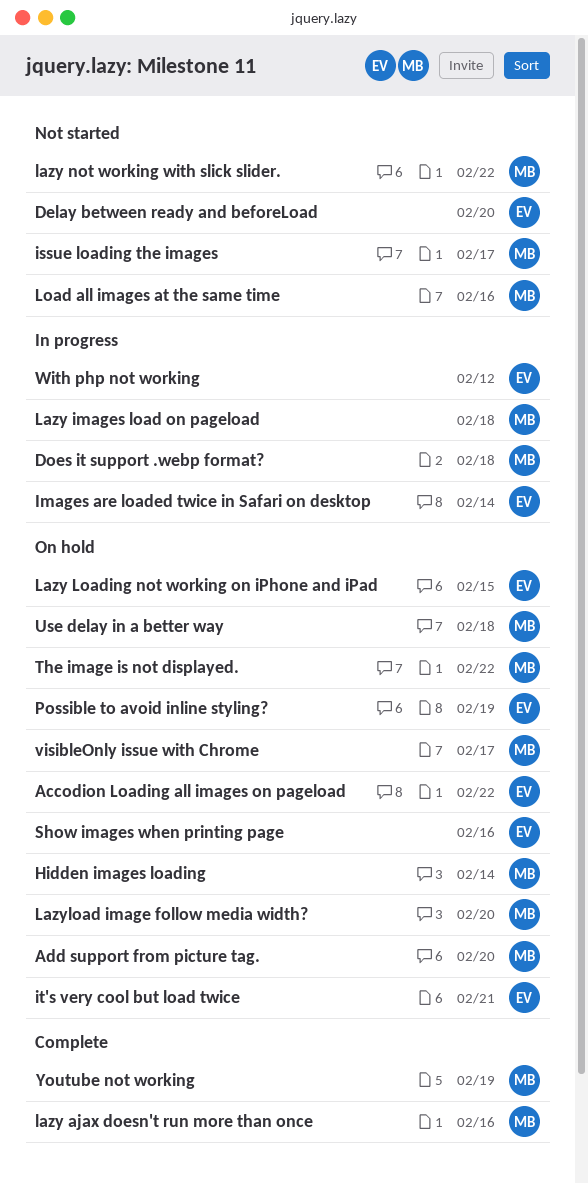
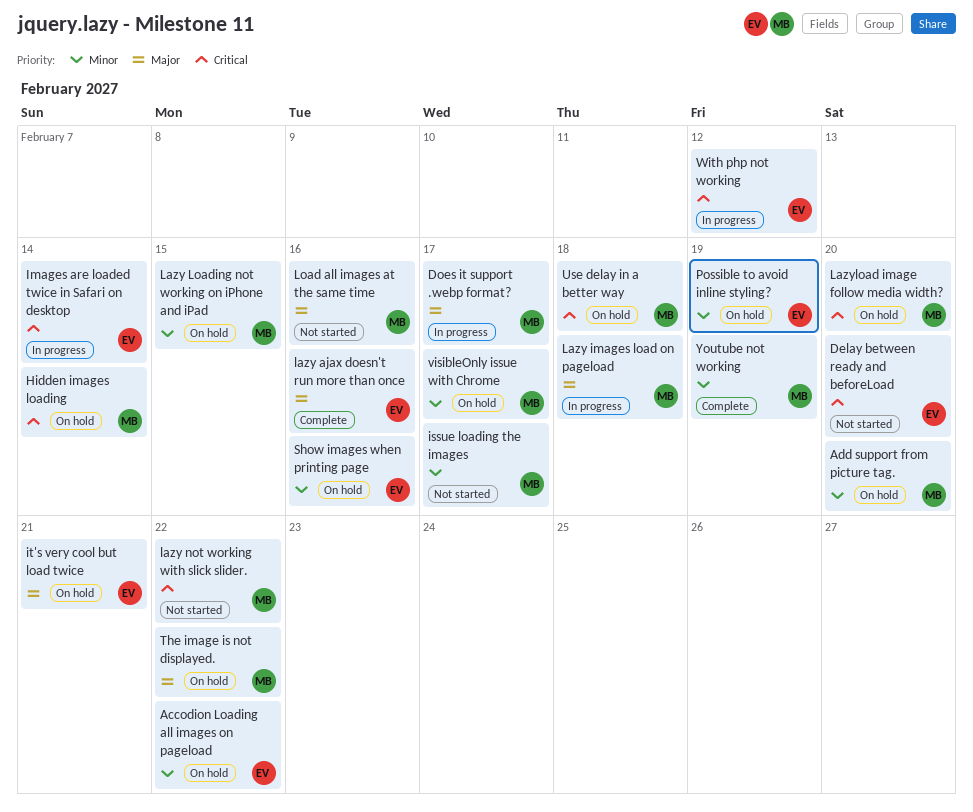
Does it support .webp format?, due: Feb 18 -> Feb 17
lazy ajax doesn't run more than once, owner: MB -> EV
Lazy Loading not working on iPhone and iPad, owner: EV -> MB

